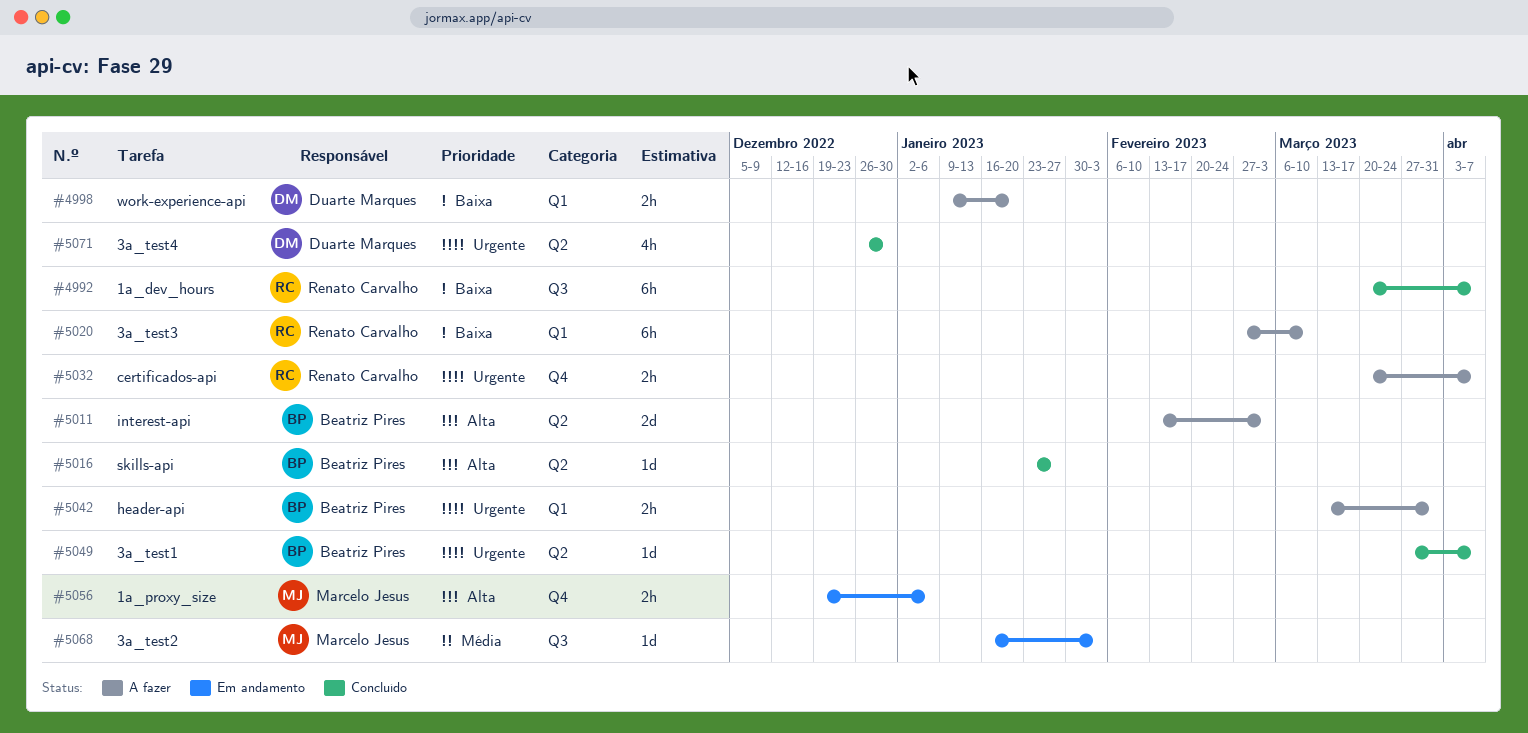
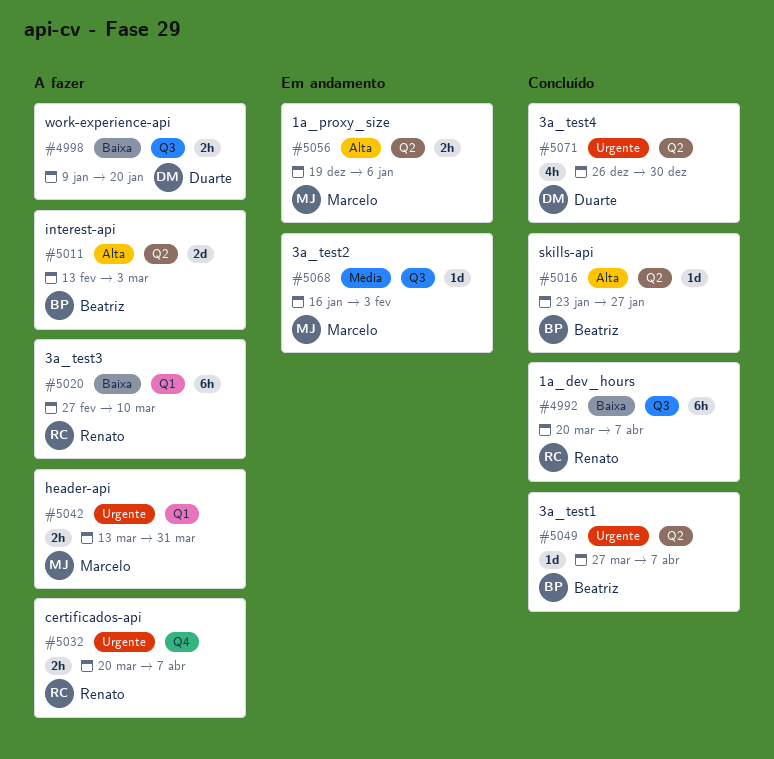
#4998, label: Q1 -> Q3
#5042, owner: Beatriz Pires -> Marcelo Jesus
#5056, label: Q4 -> Q2

